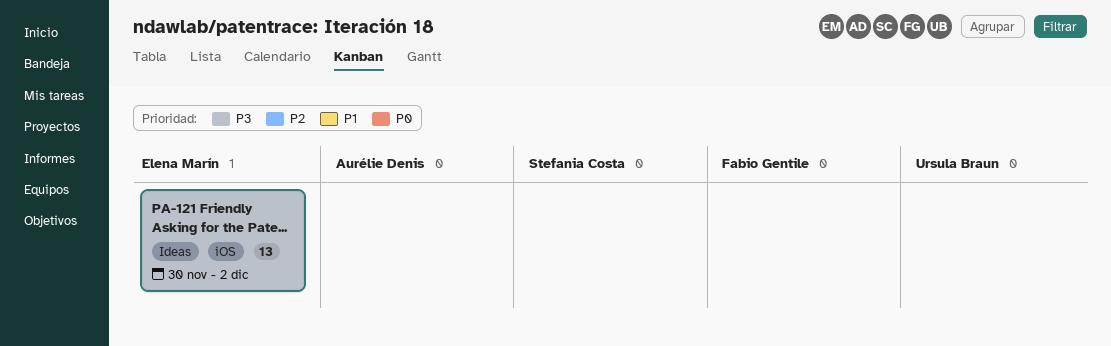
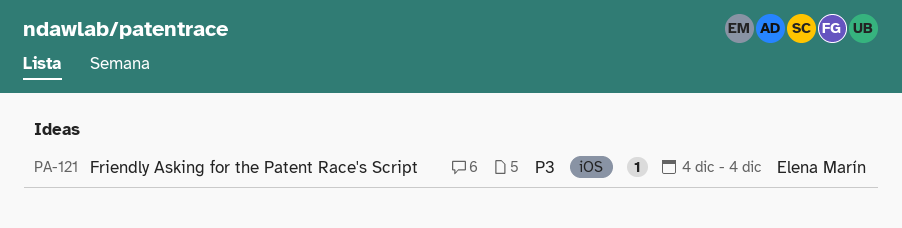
PA-121, estimate: 13 -> 1
PA-121, start: Nov 30 -> Dec 4
PA-121, due: Dec 2 -> Dec 4

